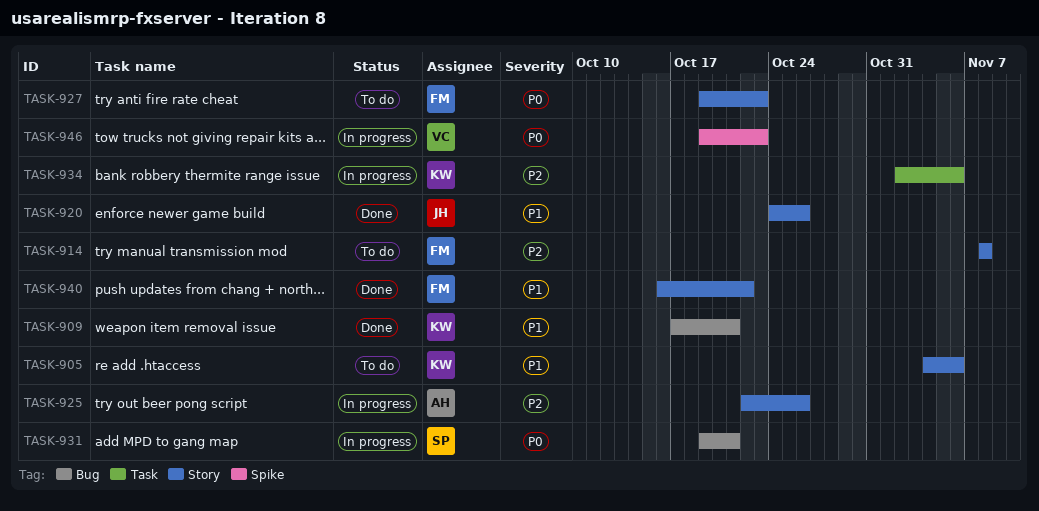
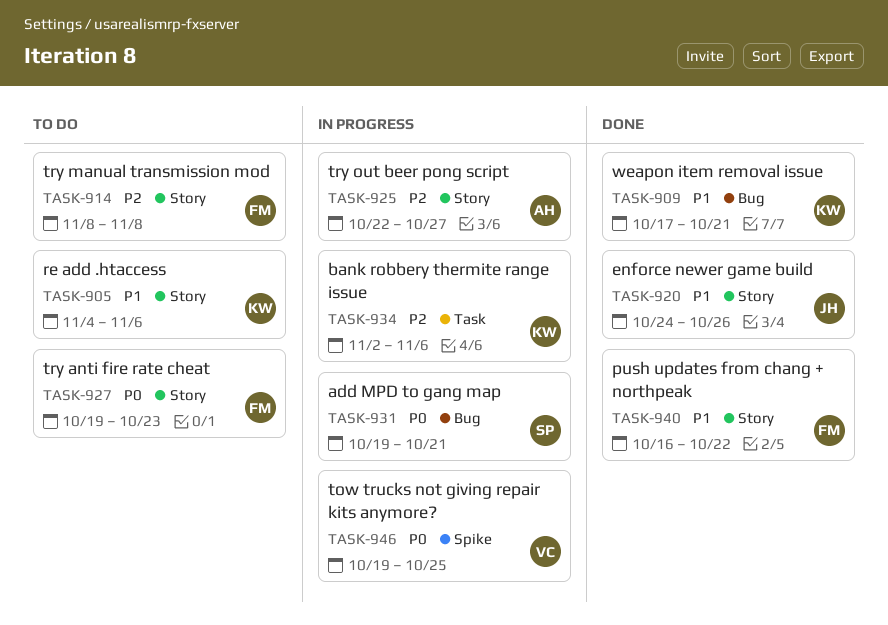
TASK-925, due: Oct 26 -> Oct 27
TASK-946, due: Oct 23 -> Oct 25

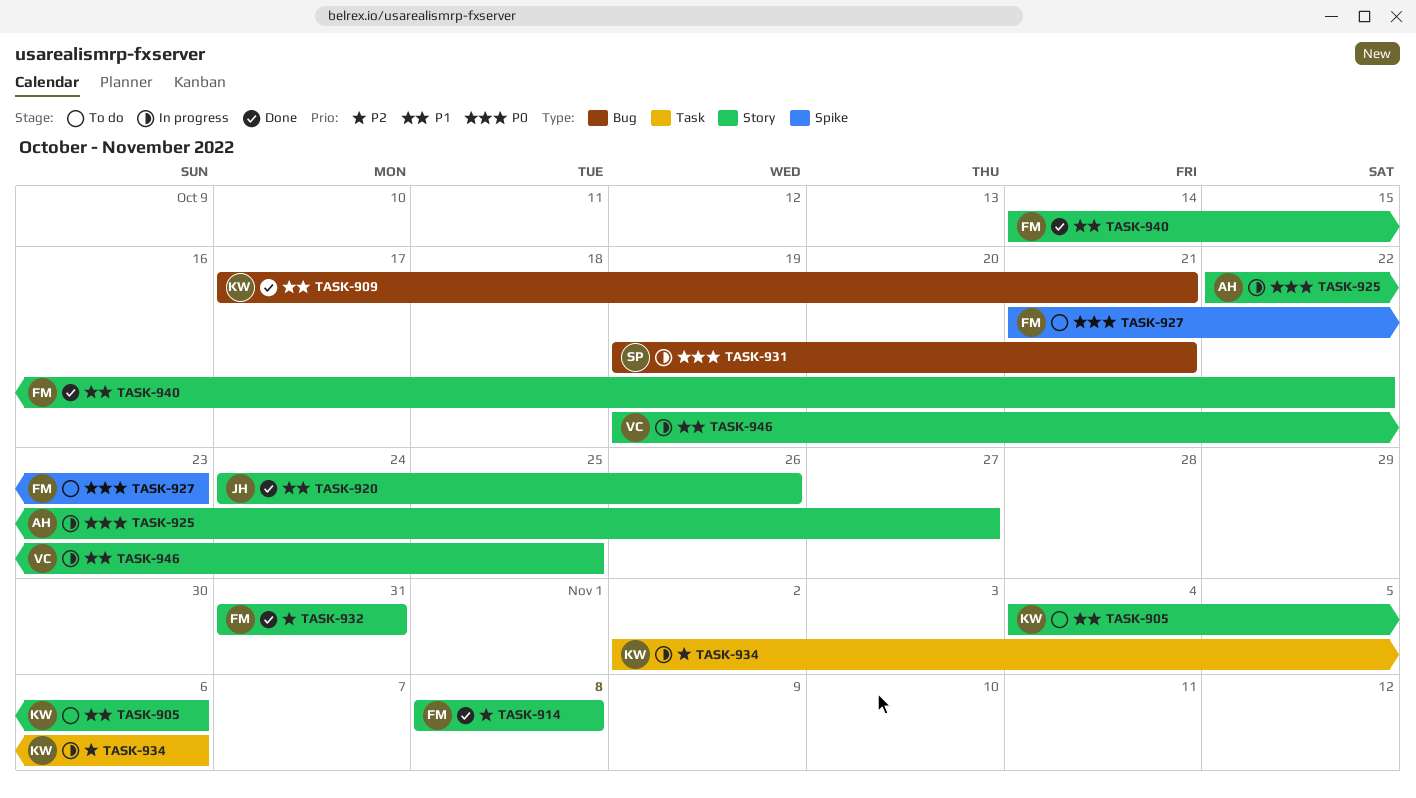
TASK-914, status: To do -> Done
TASK-925, priority: P2 -> P0
TASK-927, label: Story -> Spike
TASK-927, start: Oct 19 -> Oct 21
TASK-932: none -> present
TASK-940, start: Oct 16 -> Oct 14
TASK-946, priority: P0 -> P1
TASK-946, label: Spike -> Story

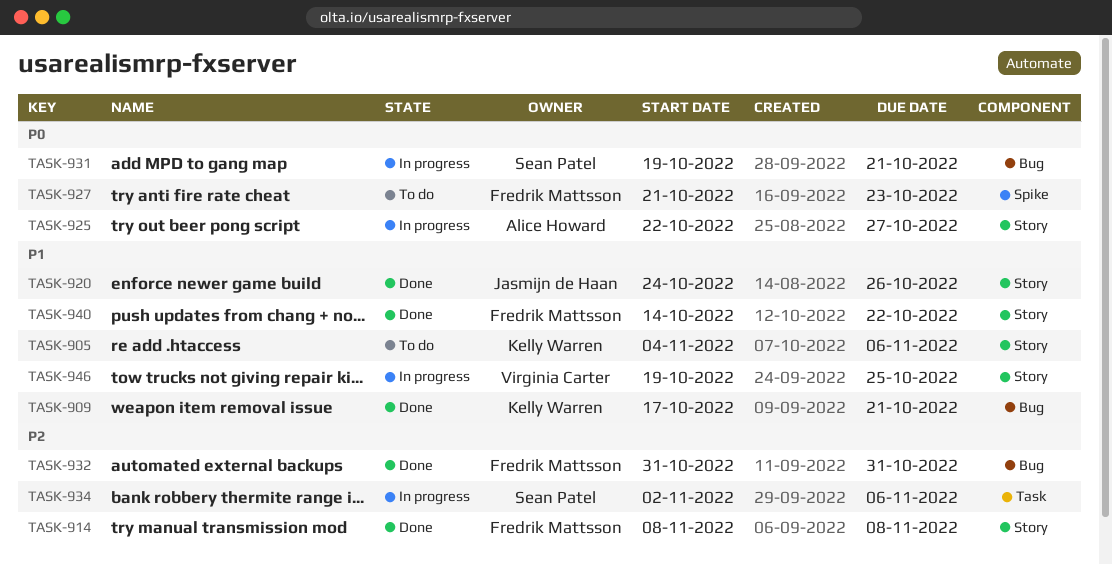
TASK-932, label: Story -> Bug
TASK-934, owner: Kelly Warren -> Sean Patel

